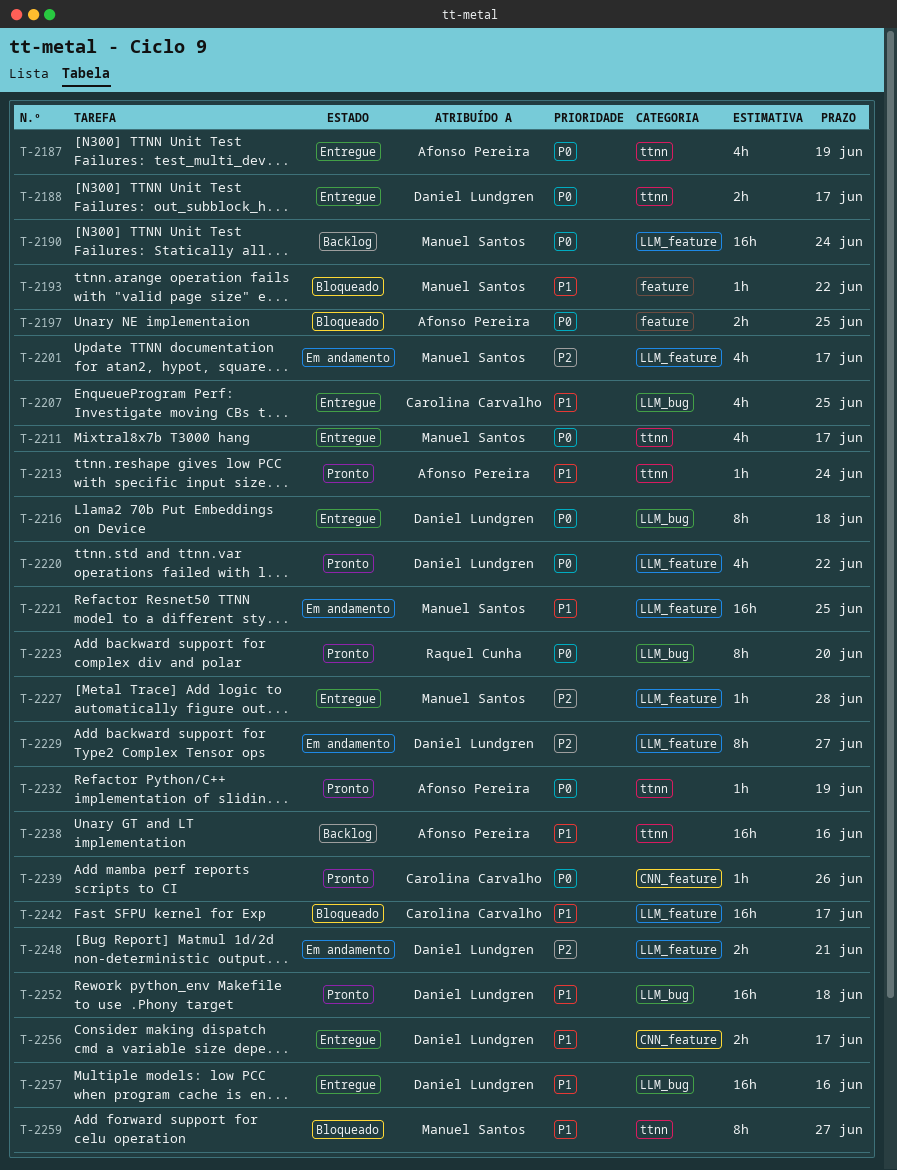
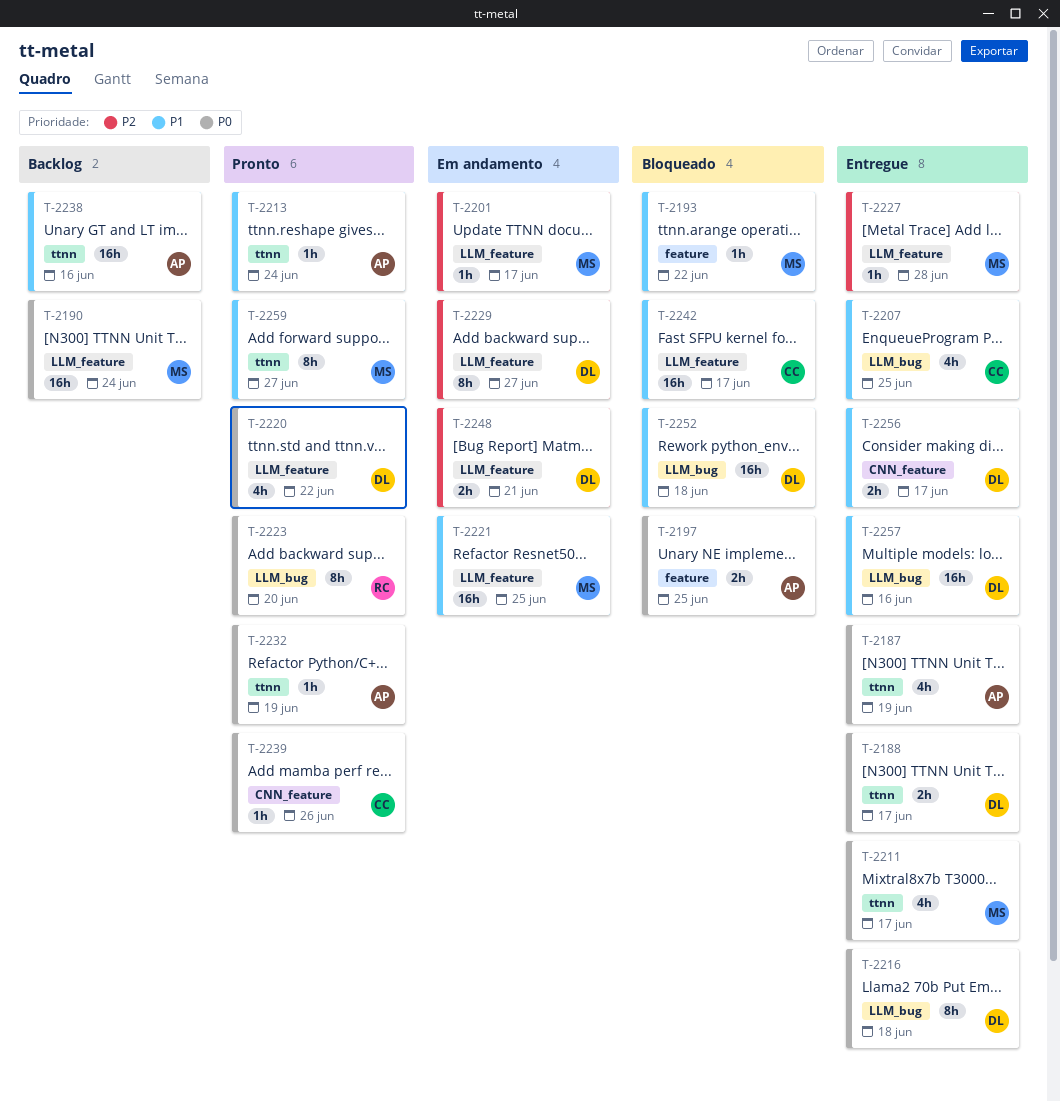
T-2201, estimate: 4h -> 1h
T-2252, status: Pronto -> Bloqueado
T-2259, status: Bloqueado -> Pronto

